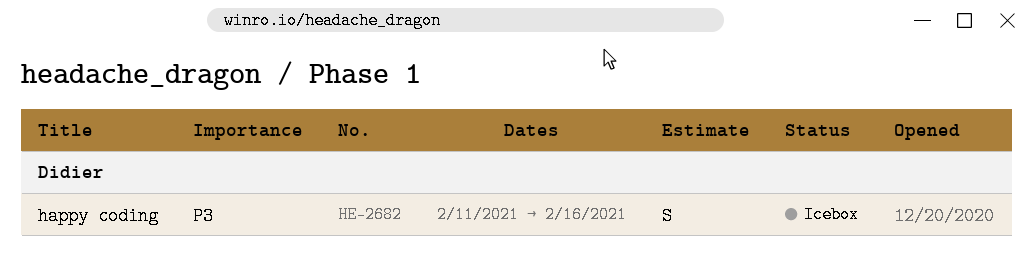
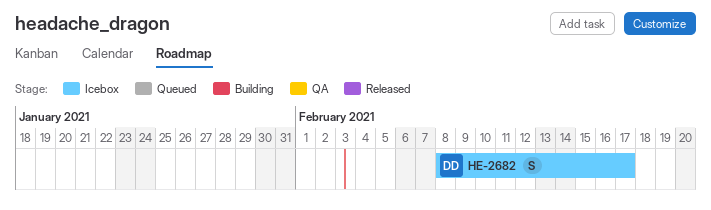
HE-2682, start: Feb 11 -> Feb 8
HE-2682, due: Feb 16 -> Feb 17

